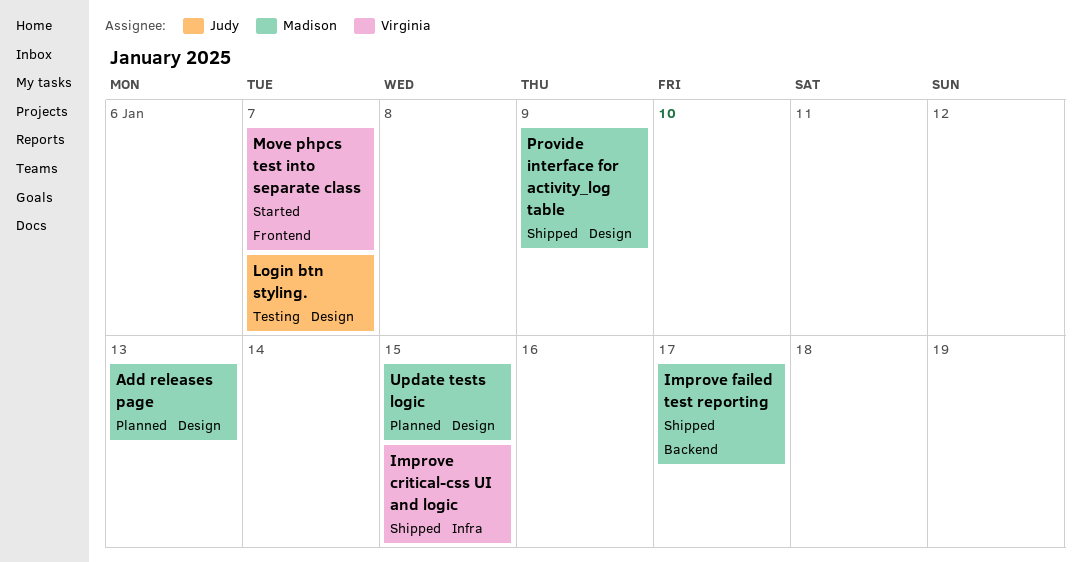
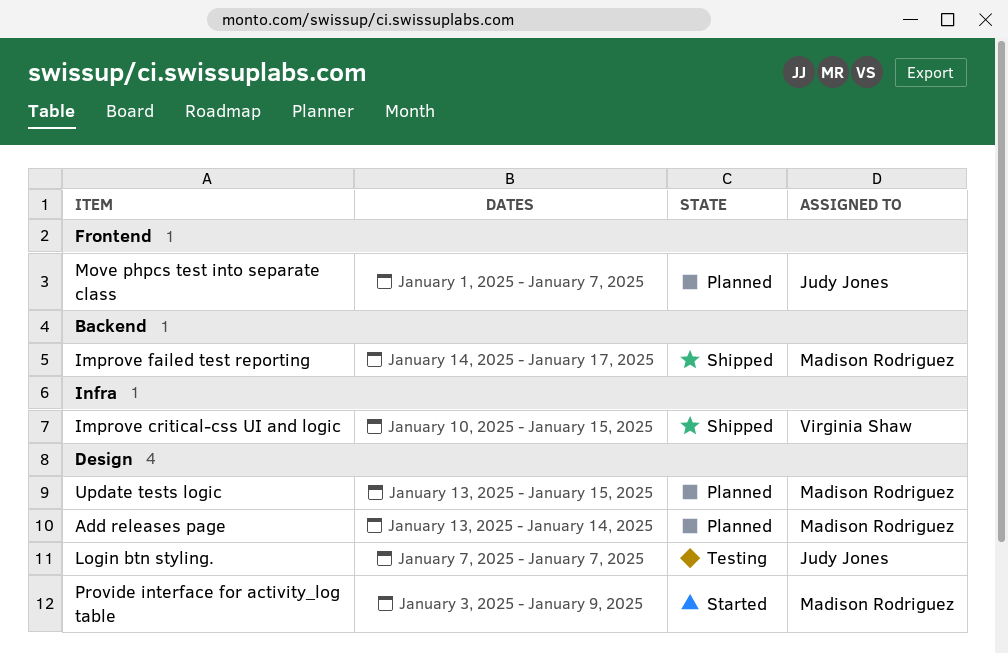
Add releases page, due: Jan 13 -> Jan 14
Move phpcs test into separate class, status: Started -> Planned
Move phpcs test into separate class, owner: Virginia Shaw -> Judy Jones
Provide interface for activity_log table, status: Shipped -> Started

